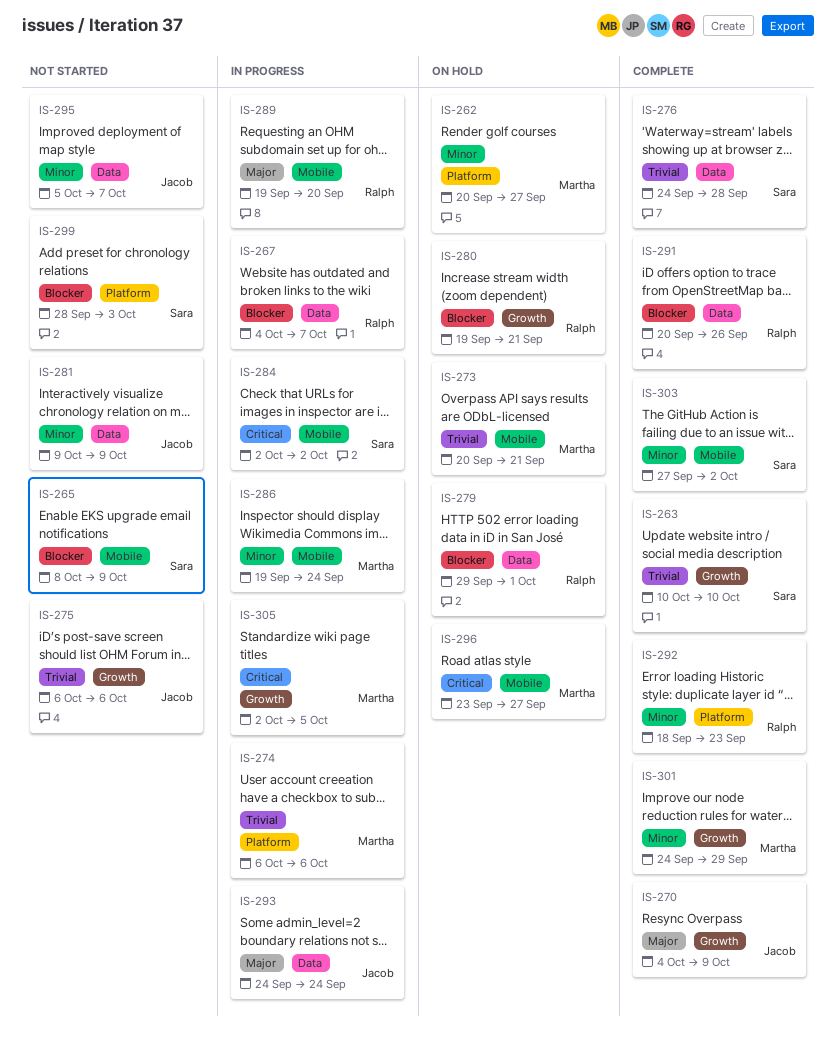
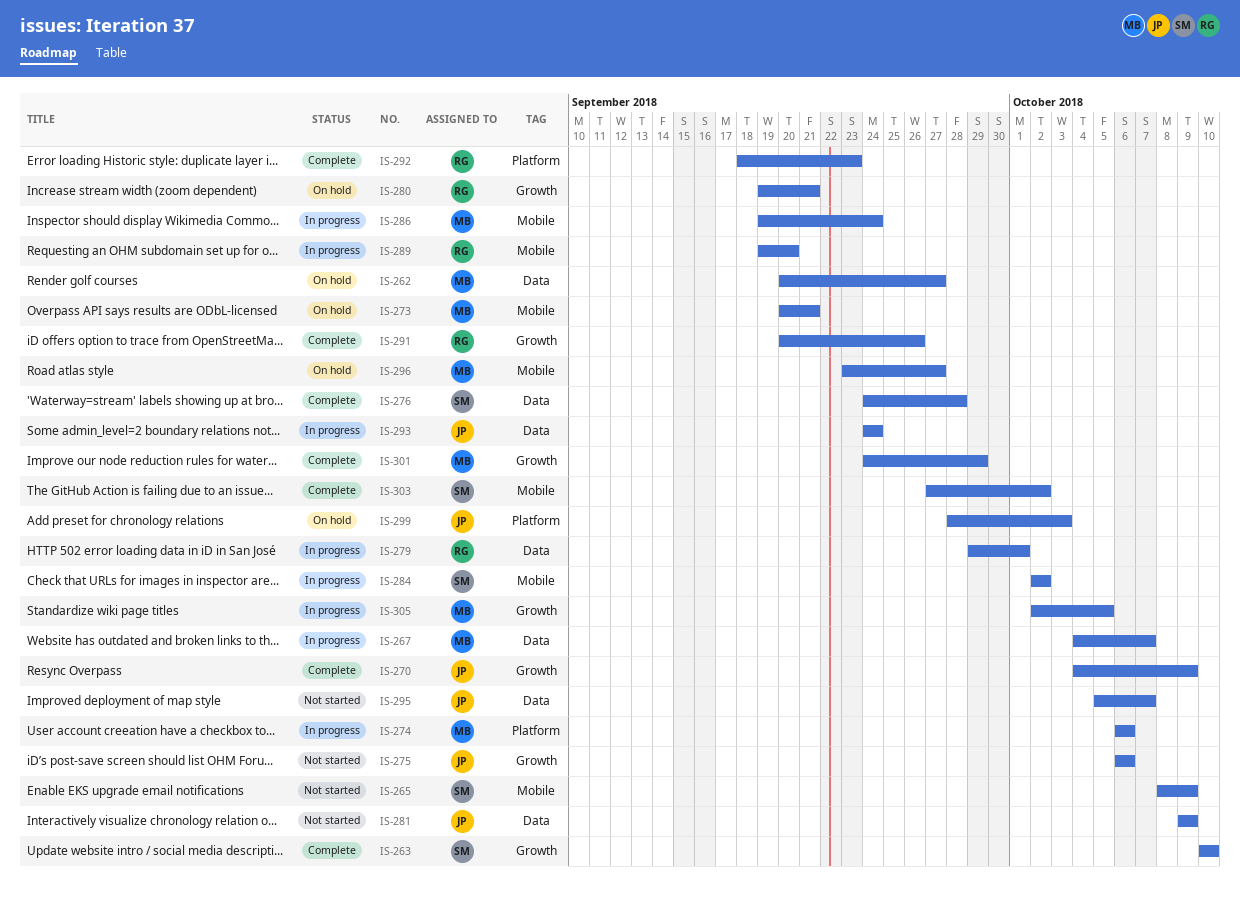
IS-262, label: Platform -> Data
IS-267, owner: Ralph -> Martha
IS-279, status: On hold -> In progress
IS-291, label: Data -> Growth
IS-299, status: Not started -> On hold
IS-299, owner: Sara -> Jacob

